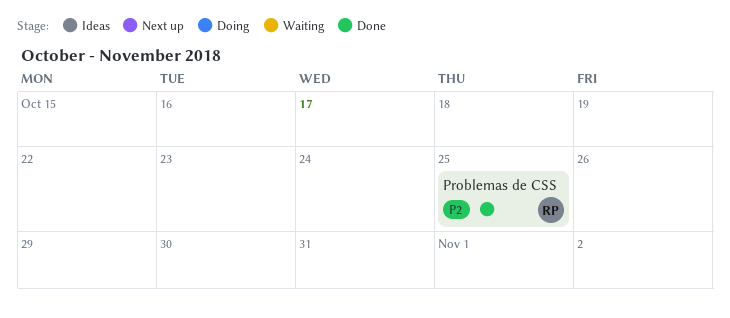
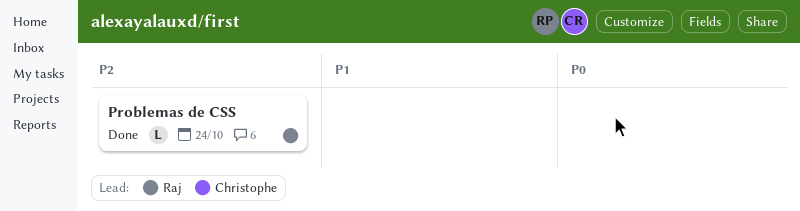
Problemas de CSS, due: Oct 25 -> Oct 24

